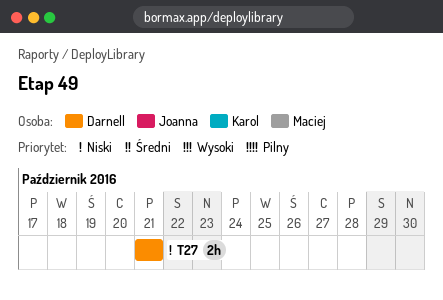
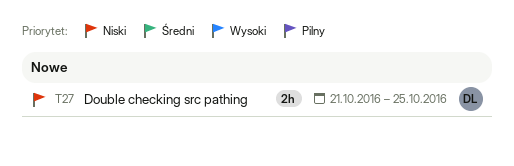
T27, due: Oct 21 -> Oct 25

